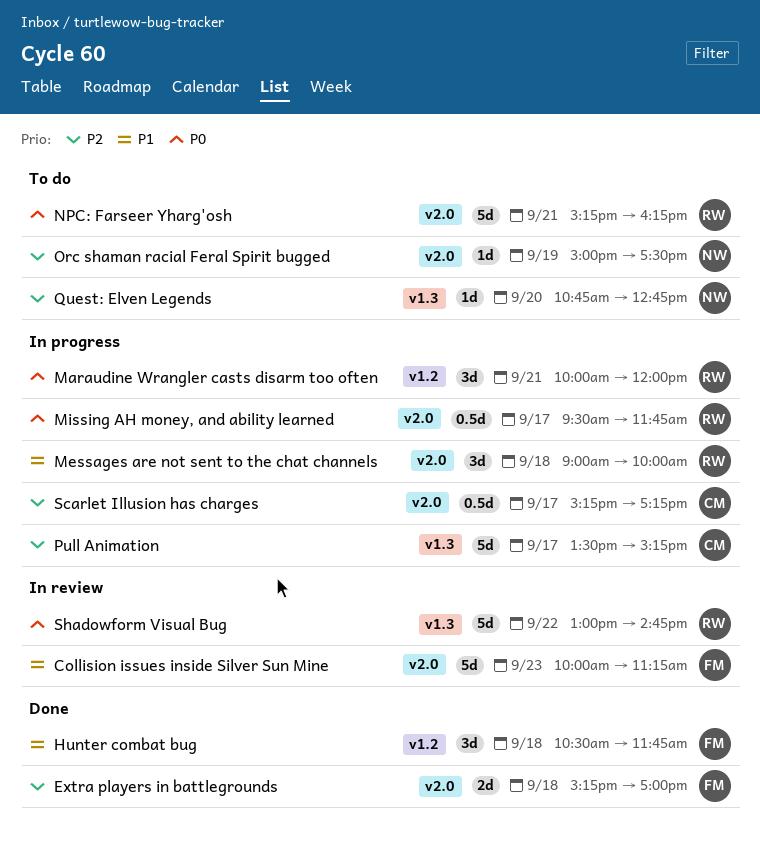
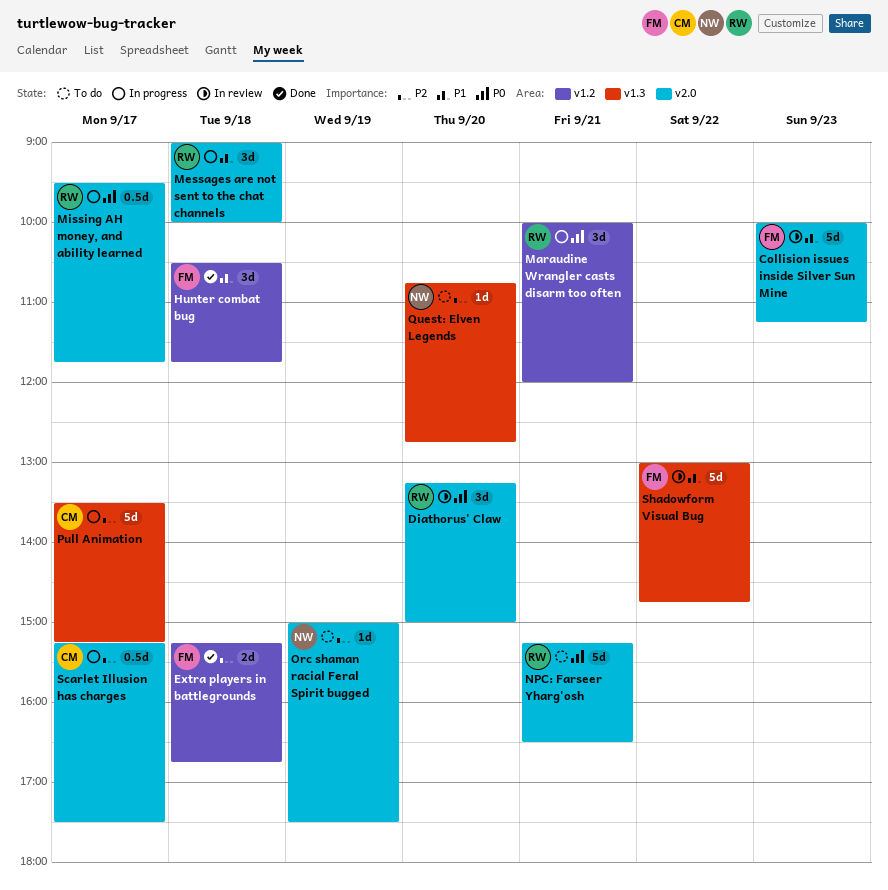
Diathorus' Claw: none -> present
Extra players in battlegrounds, label: v2.0 -> v1.2
Extra players in battlegrounds, ends: 17:00 -> 16:45
NPC: Farseer Yharg'osh, ends: 16:15 -> 16:30
Scarlet Illusion has charges, ends: 17:15 -> 17:30
Shadowform Visual Bug, owner: RW -> FM
Shadowform Visual Bug, priority: P0 -> P1

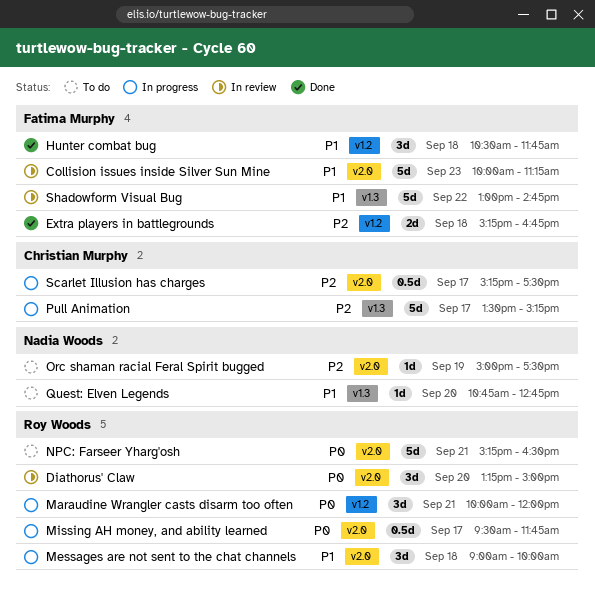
Quest: Elven Legends, priority: P2 -> P1

